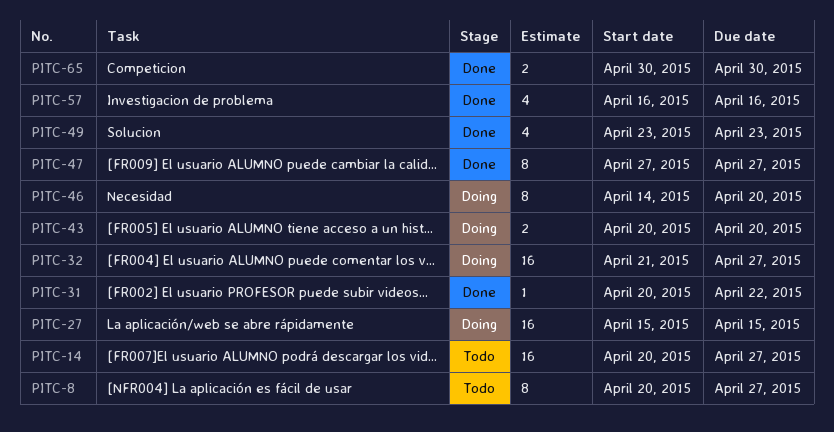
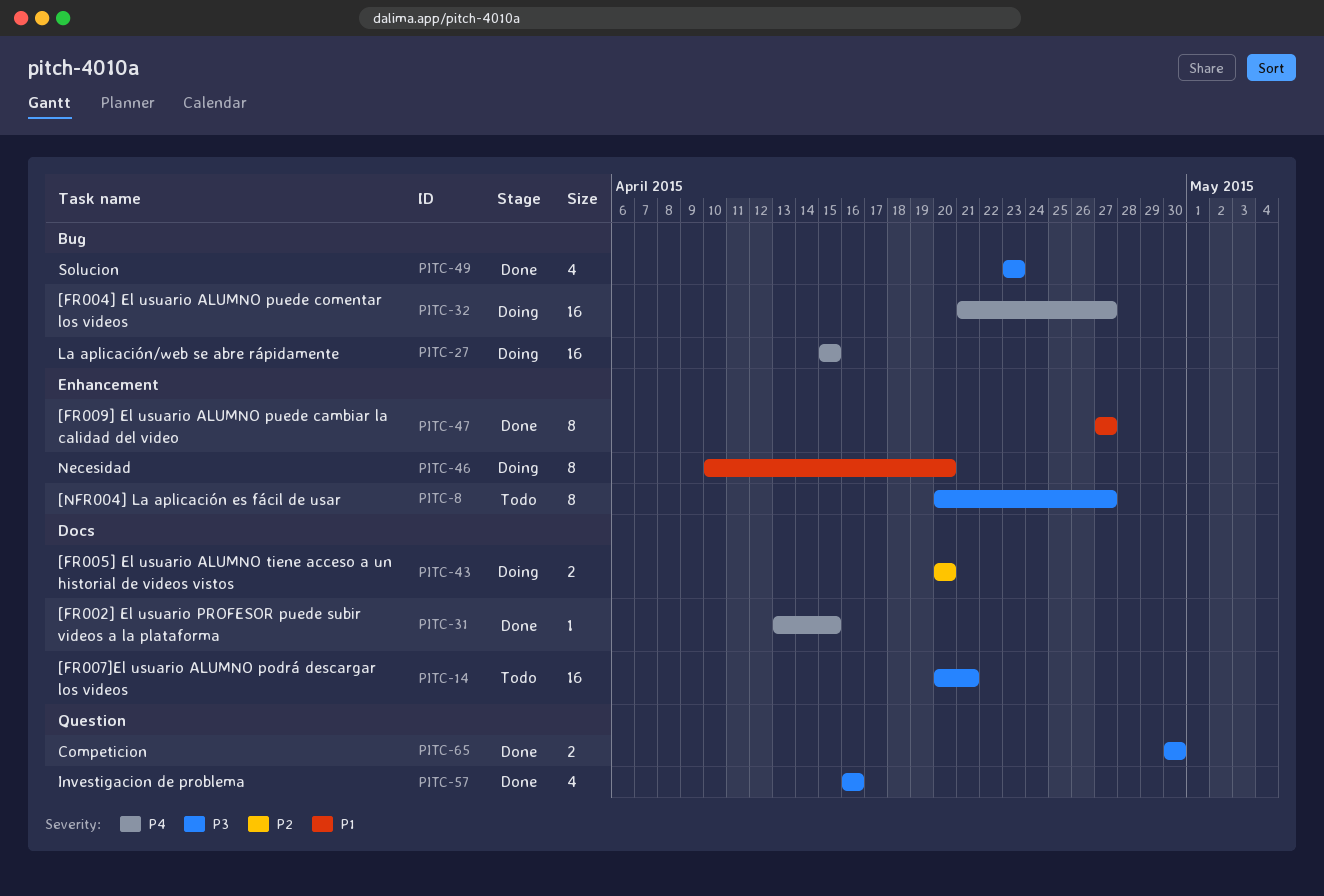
PITC-14, due: Apr 27 -> Apr 21
PITC-31, start: Apr 20 -> Apr 13
PITC-31, due: Apr 22 -> Apr 15
PITC-46, start: Apr 14 -> Apr 10

